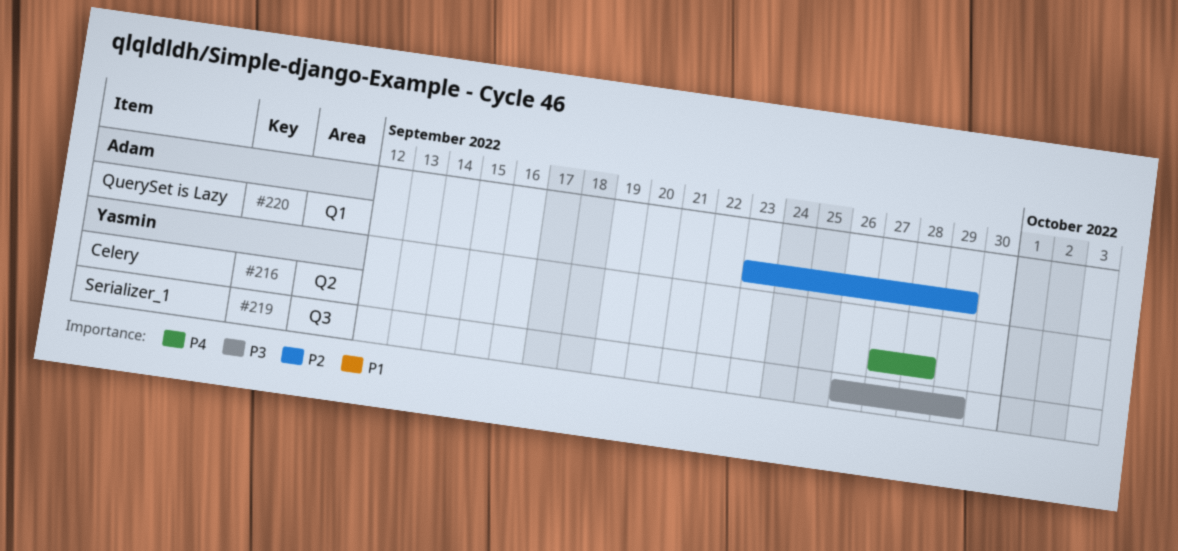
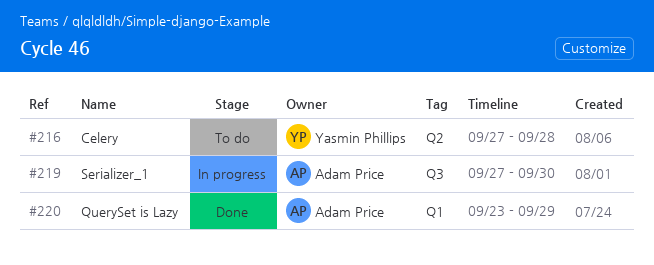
#219, owner: Yasmin Phillips -> Adam Price
#219, start: Sep 26 -> Sep 27
#219, due: Sep 29 -> Sep 30

